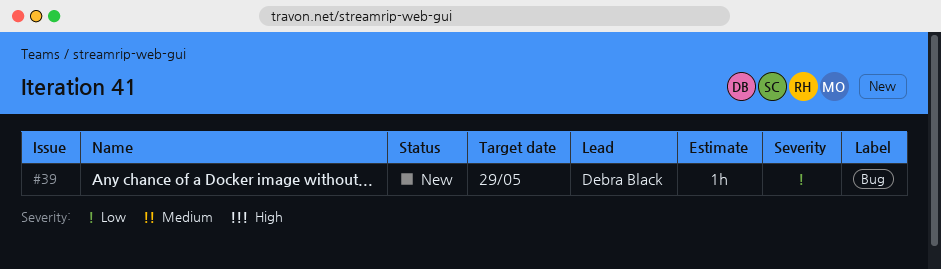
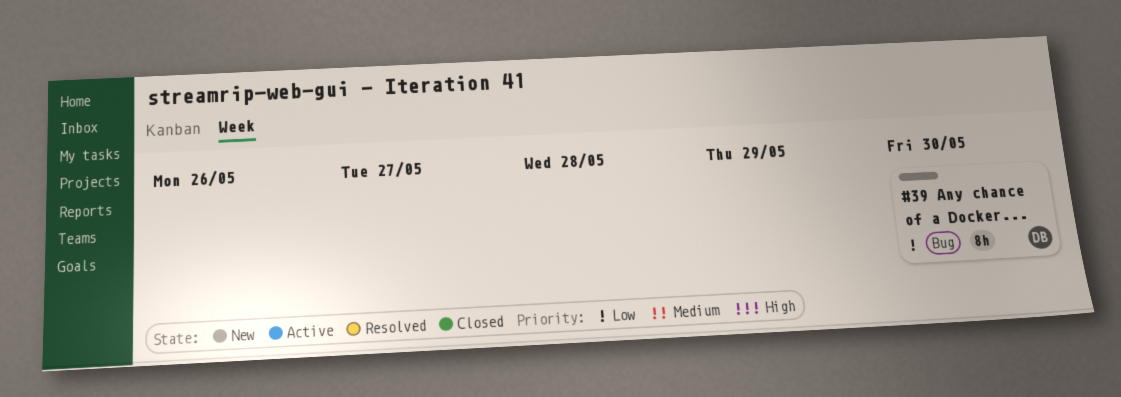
#39, estimate: 1h -> 8h
#39, due: May 29 -> May 30

